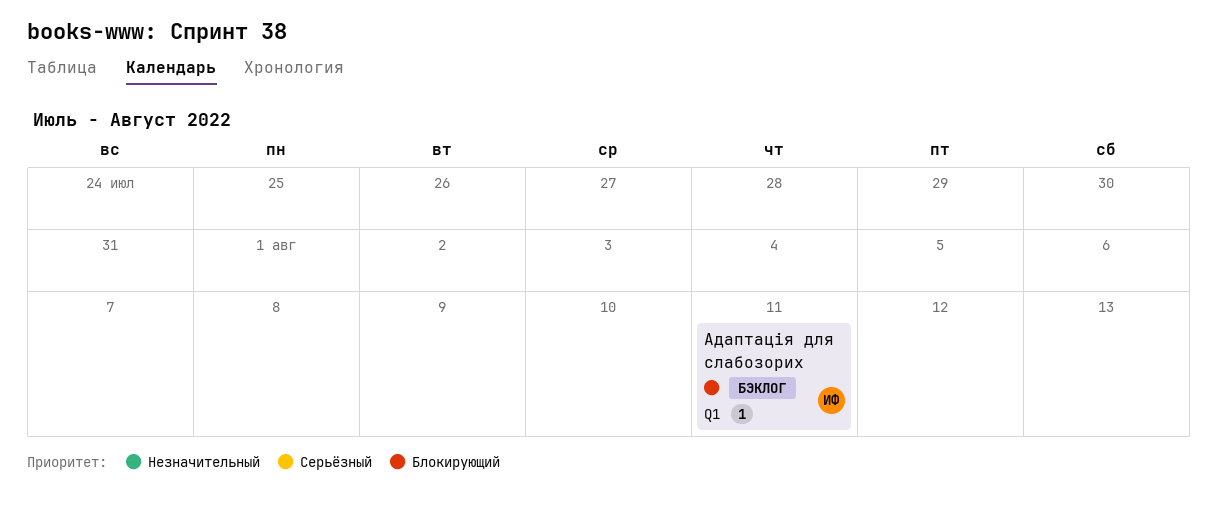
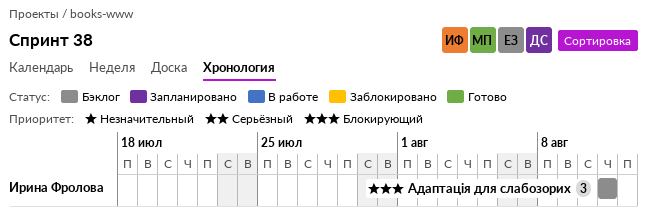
Адаптація для слабозорих, estimate: 1 -> 3

